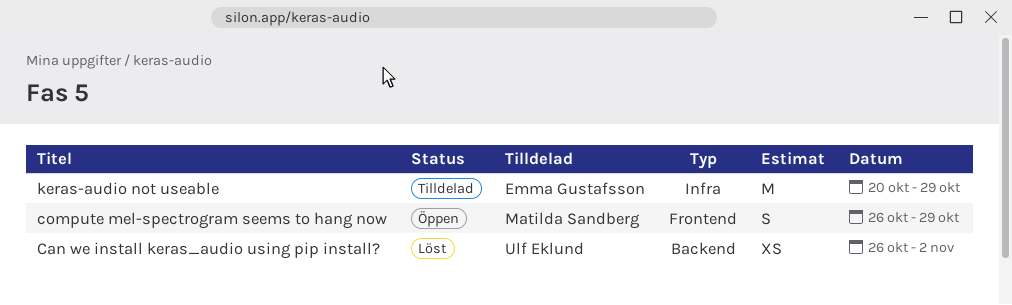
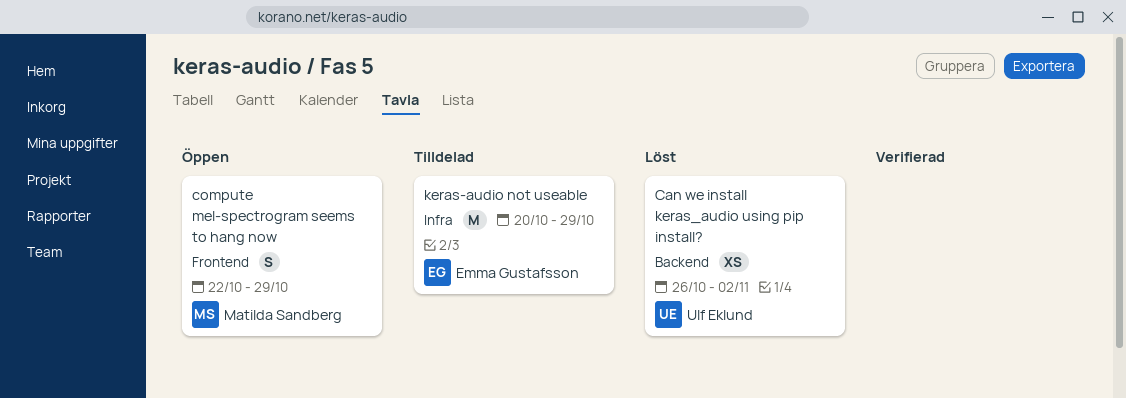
compute mel-spectrogram seems to hang now, start: Oct 26 -> Oct 22

